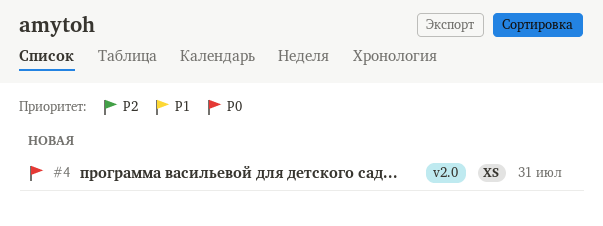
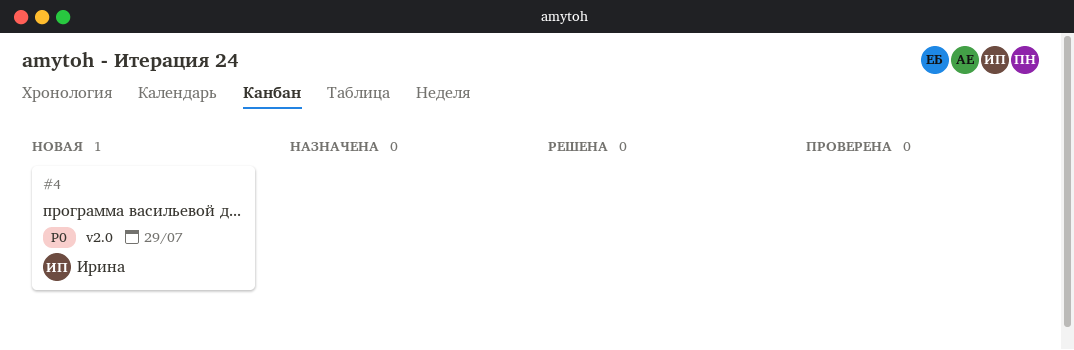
#4, due: Jul 31 -> Jul 29

